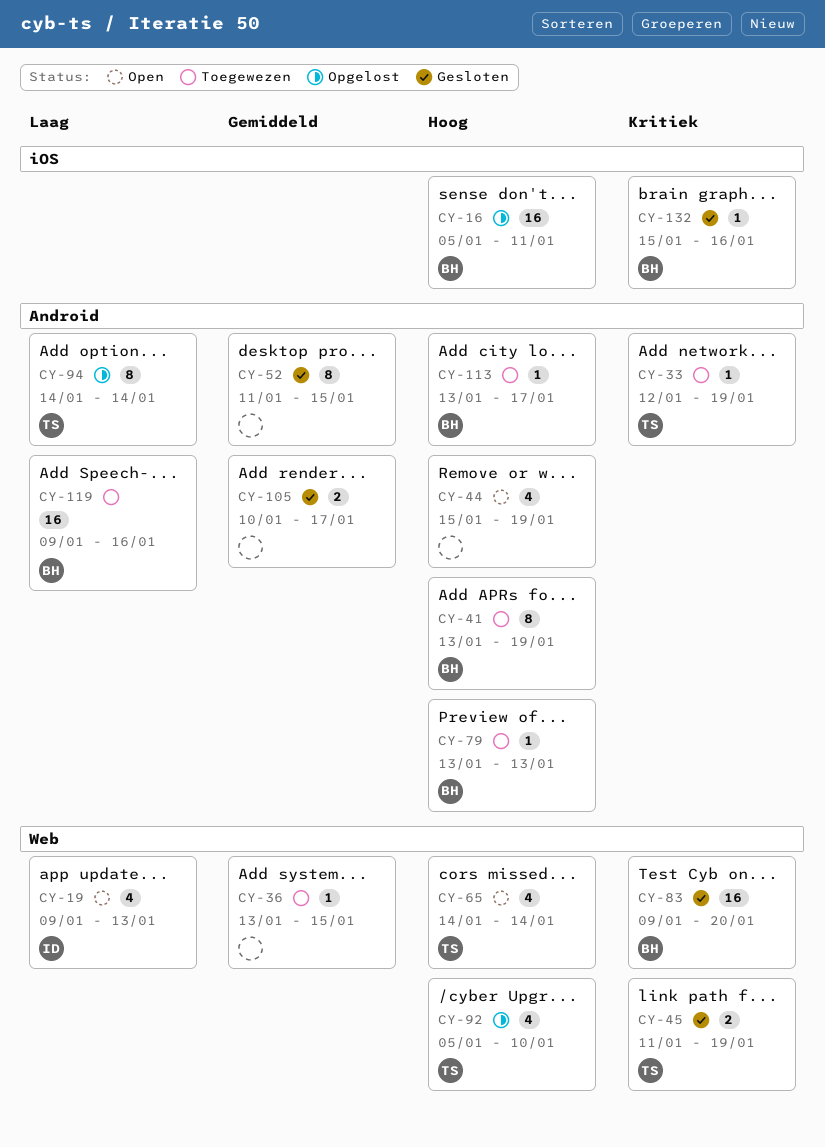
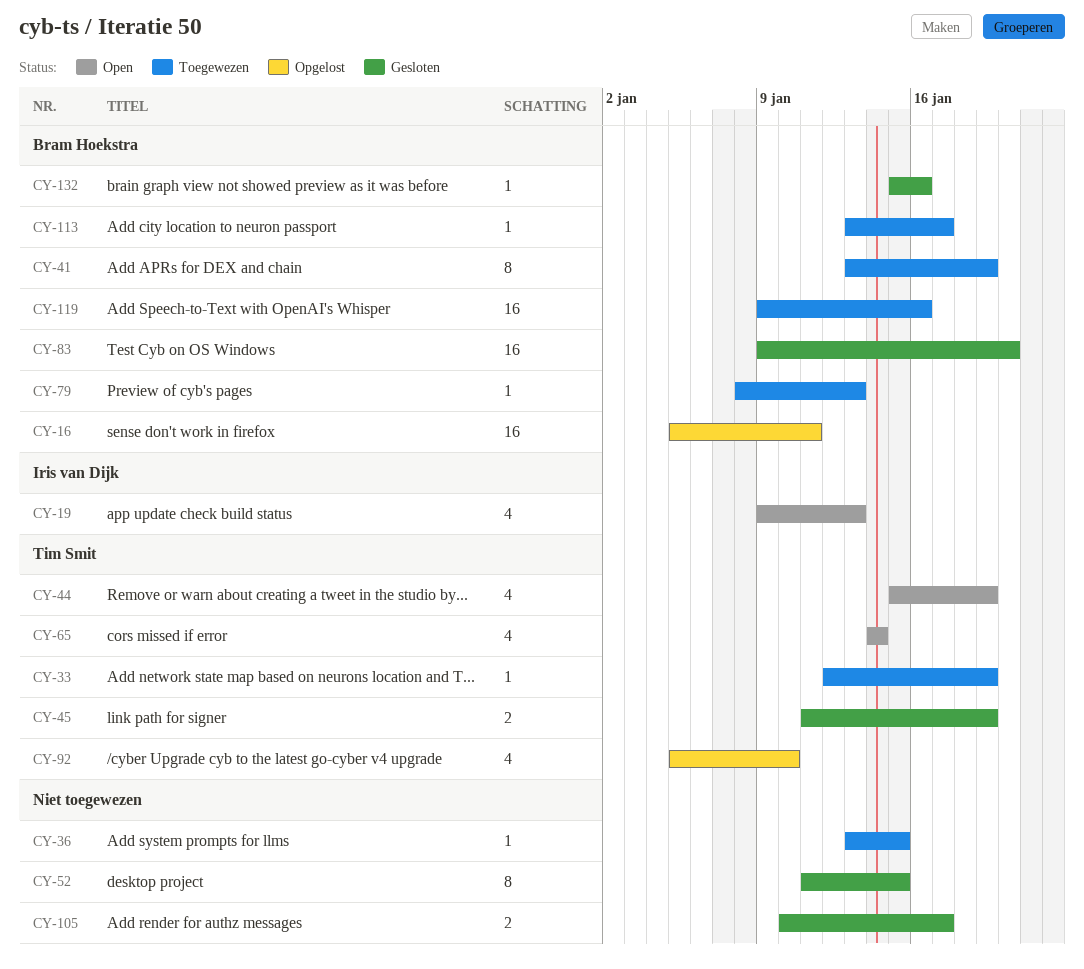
CY-44, owner: none -> Tim Smit
CY-79, start: Jan 13 -> Jan 8
CY-94: present -> none

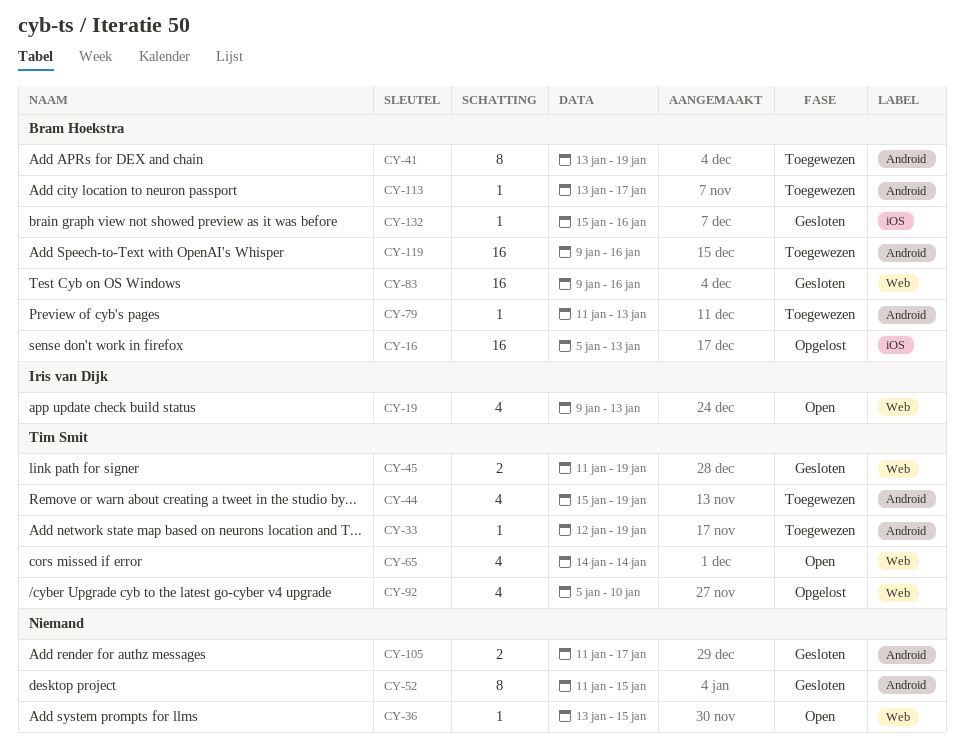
CY-16, due: Jan 11 -> Jan 13
CY-36, status: Toegewezen -> Open
CY-44, status: Open -> Toegewezen
CY-79, start: Jan 8 -> Jan 11
CY-83, due: Jan 20 -> Jan 16
CY-105, start: Jan 10 -> Jan 11

